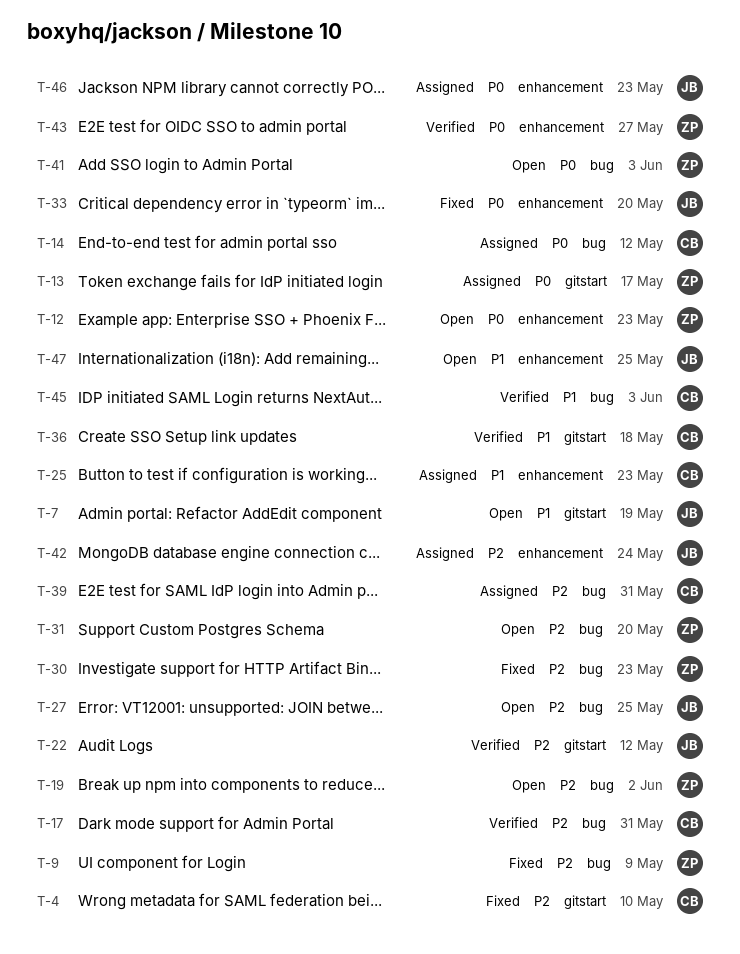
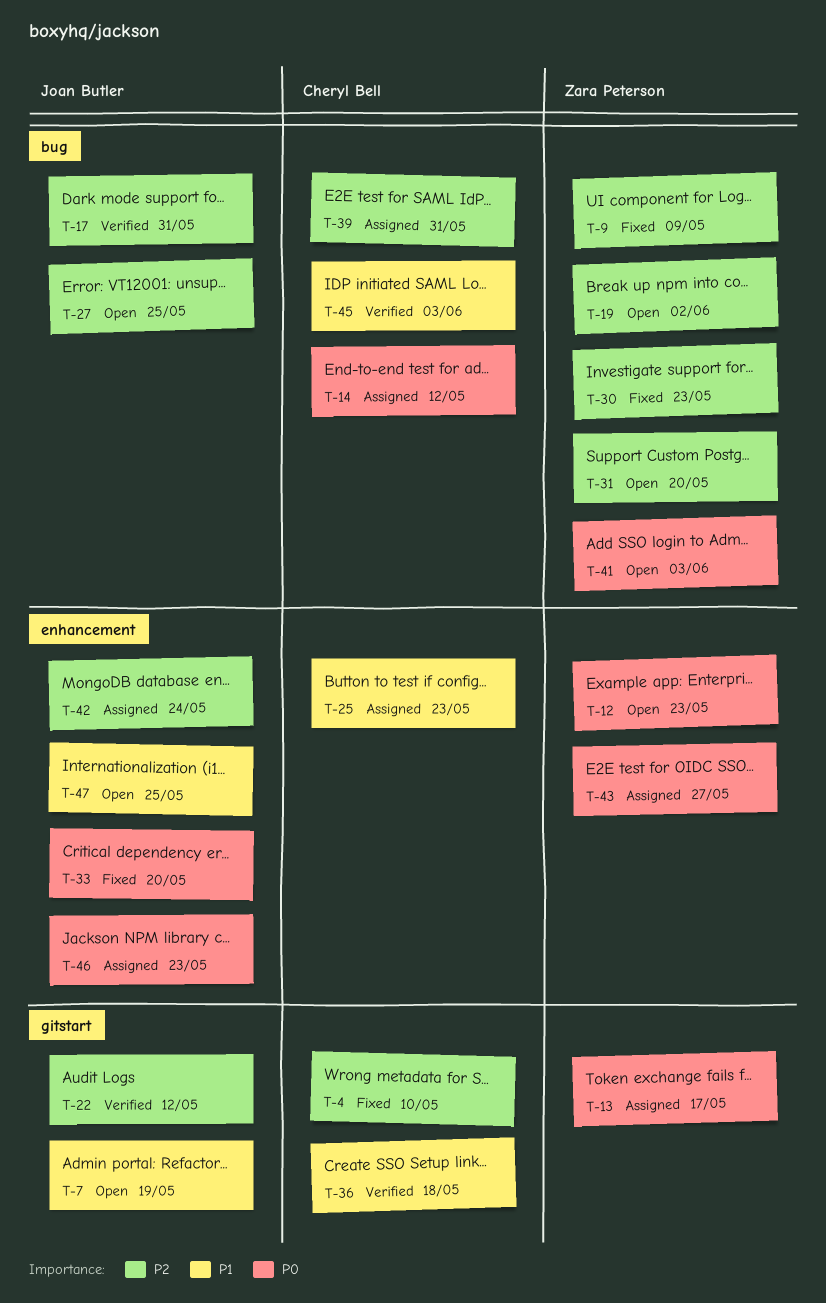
T-17, owner: Cheryl Bell -> Joan Butler
T-43, status: Verified -> Assigned

